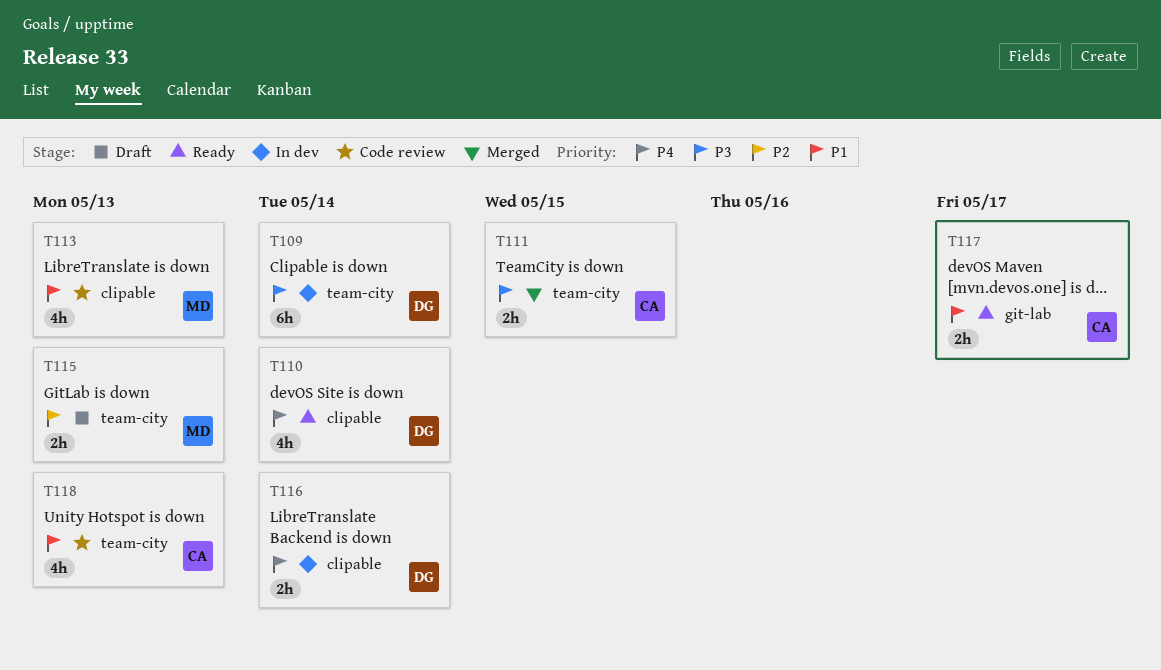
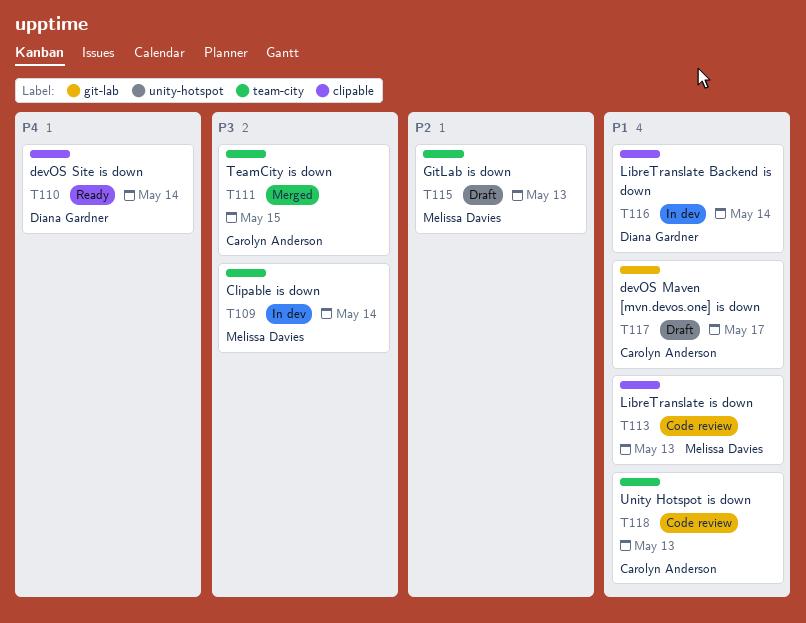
T109, owner: Diana Gardner -> Melissa Davies
T116, priority: P4 -> P1
T117, status: Ready -> Draft

